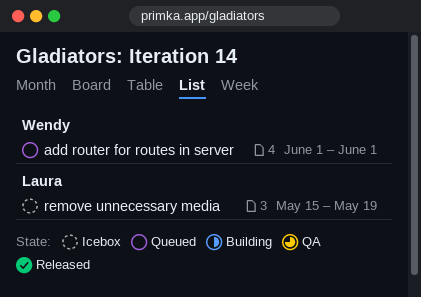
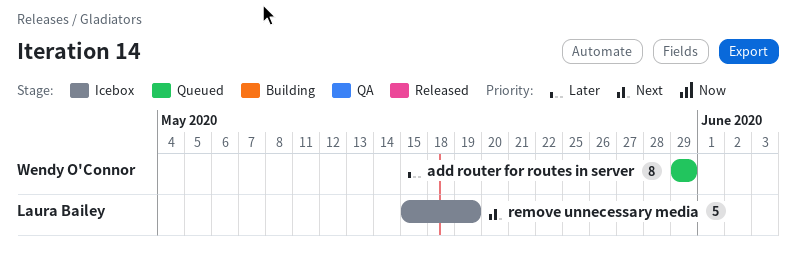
add router for routes in server, start: Jun 1 -> May 29
add router for routes in server, due: Jun 1 -> May 29

